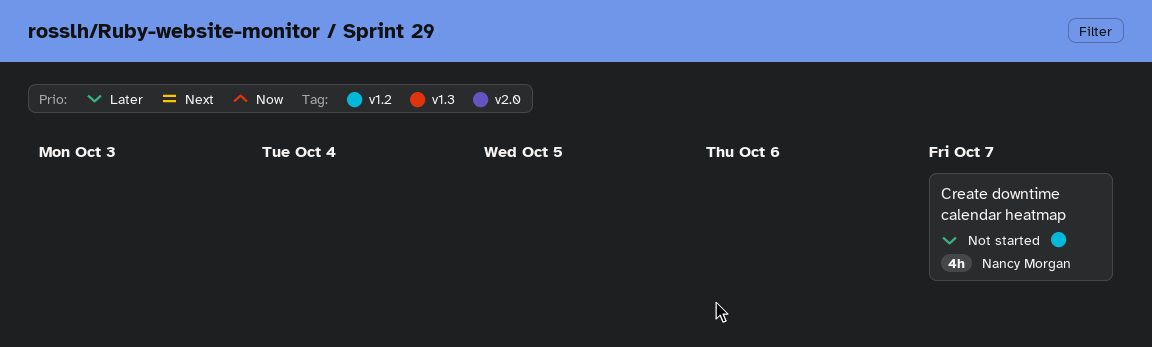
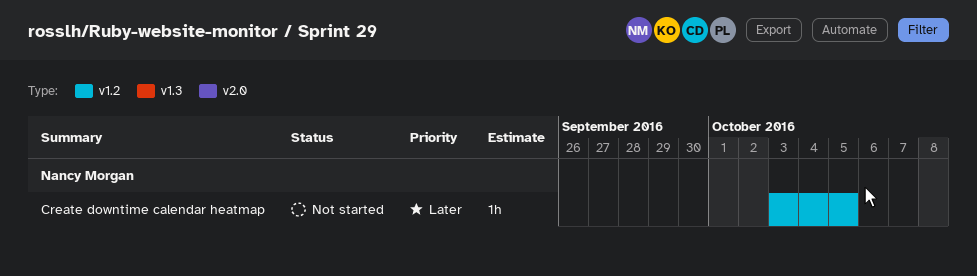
Create downtime calendar heatmap, estimate: 4h -> 1h
Create downtime calendar heatmap, due: Oct 7 -> Oct 5

